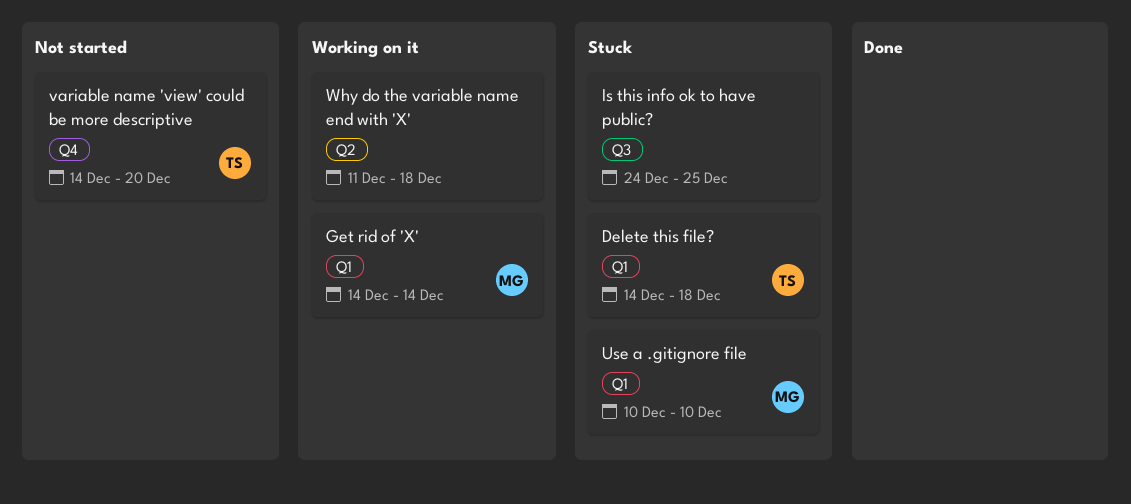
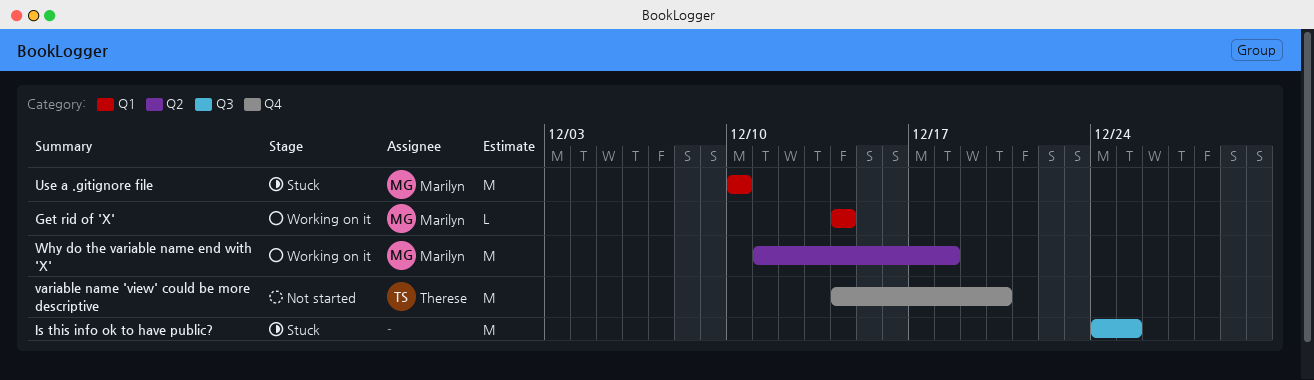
Delete this file?: present -> none
Why do the variable name end with 'X', owner: none -> Marilyn

